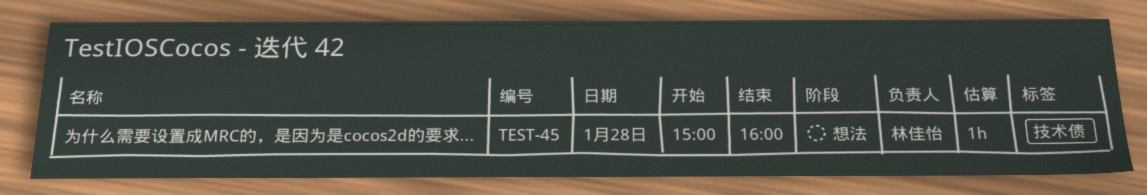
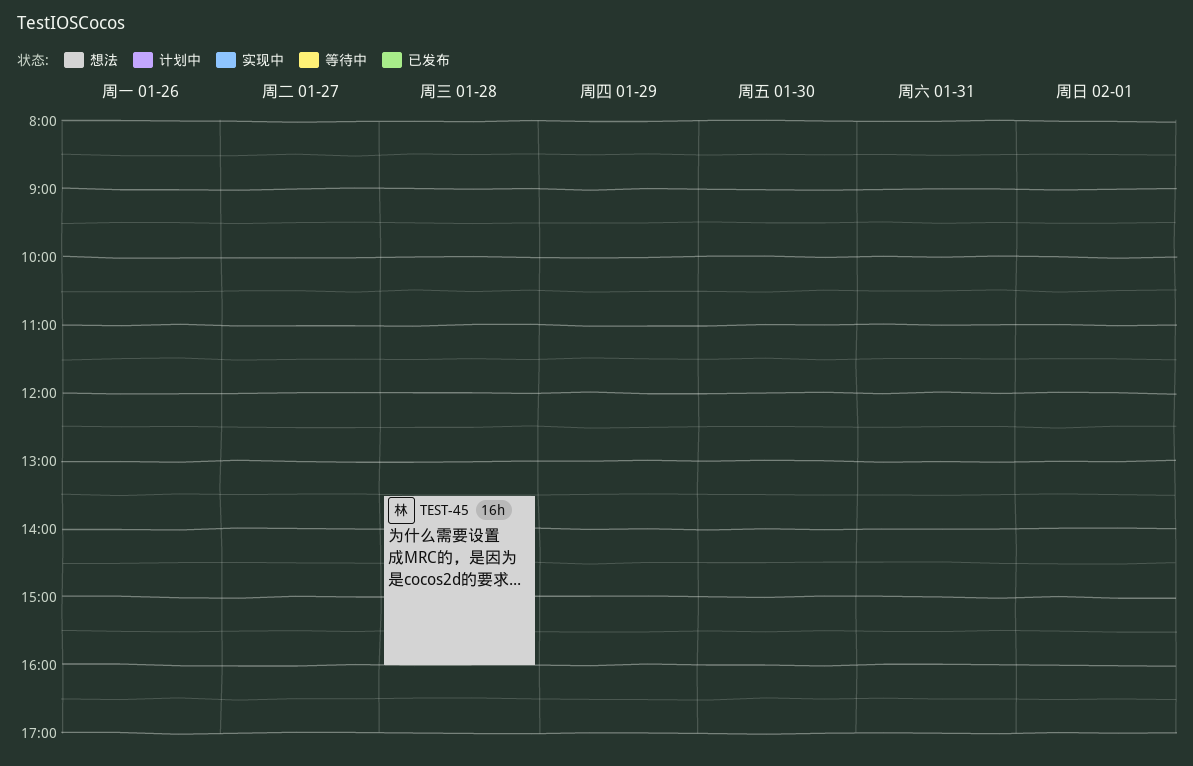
TEST-45, estimate: 1h -> 16h
TEST-45, begins: 15:00 -> 13:30

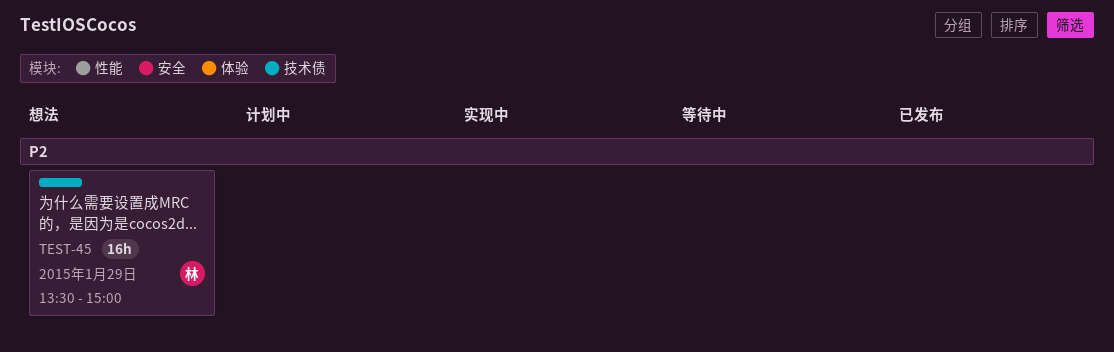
TEST-45, day: Jan 28 -> Jan 29
TEST-45, ends: 16:00 -> 15:00

